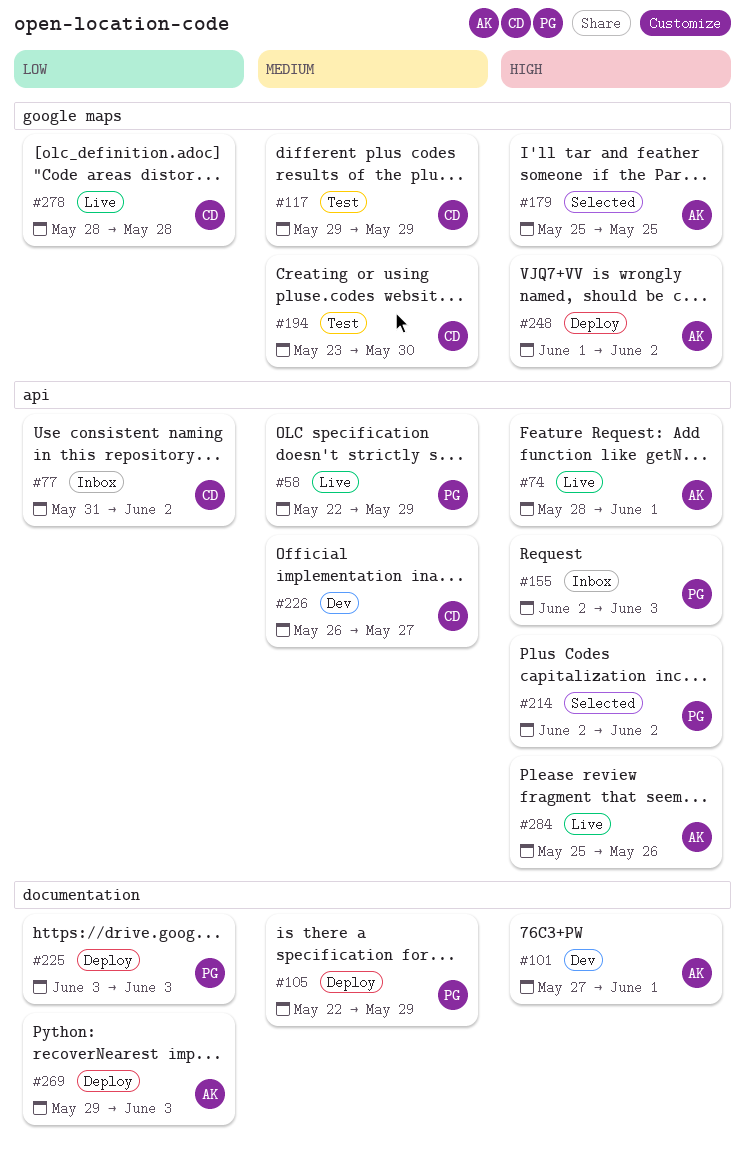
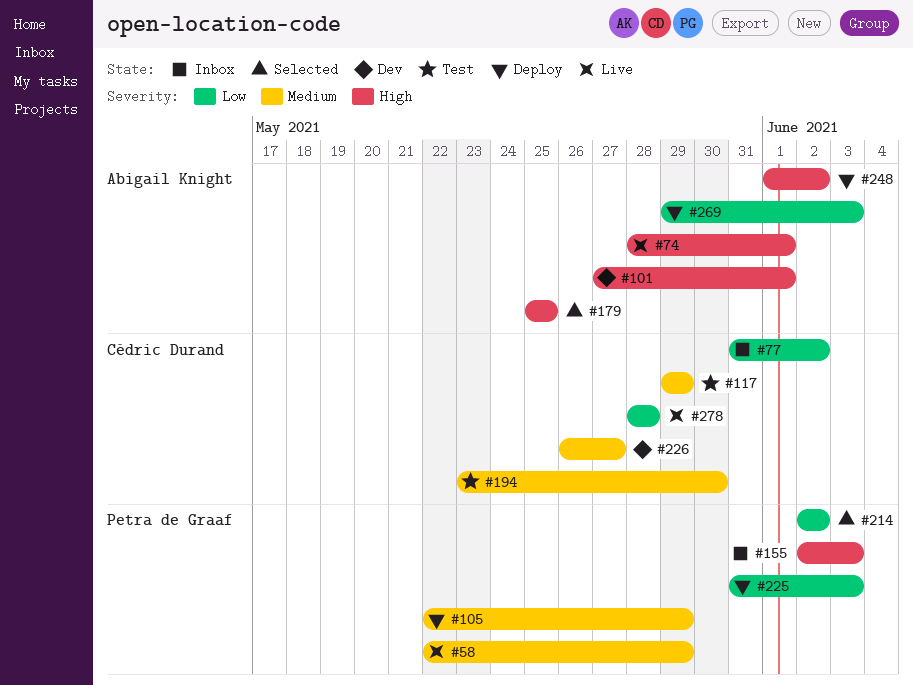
#214, priority: High -> Low
#225, start: Jun 3 -> May 31
#284: present -> none

